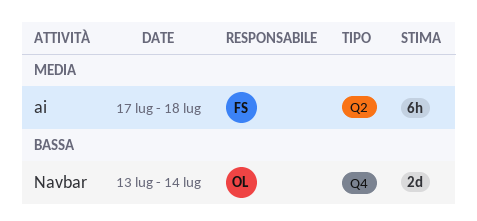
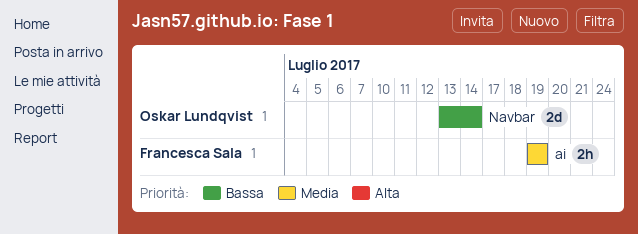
ai, estimate: 6h -> 2h
ai, start: Jul 17 -> Jul 19
ai, due: Jul 18 -> Jul 19

